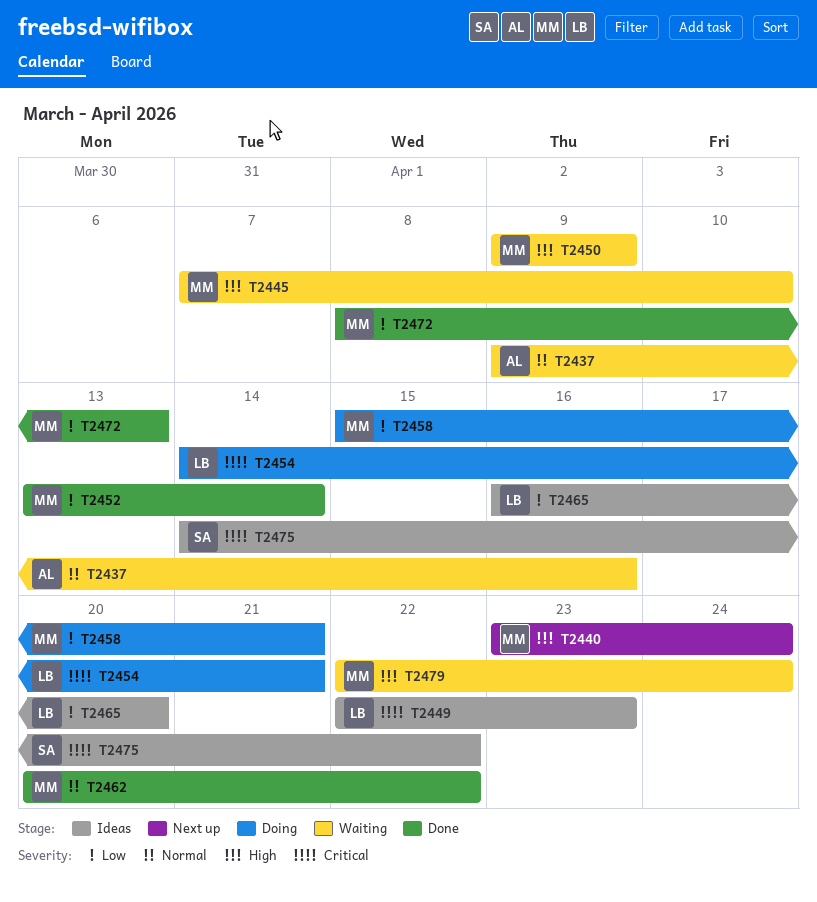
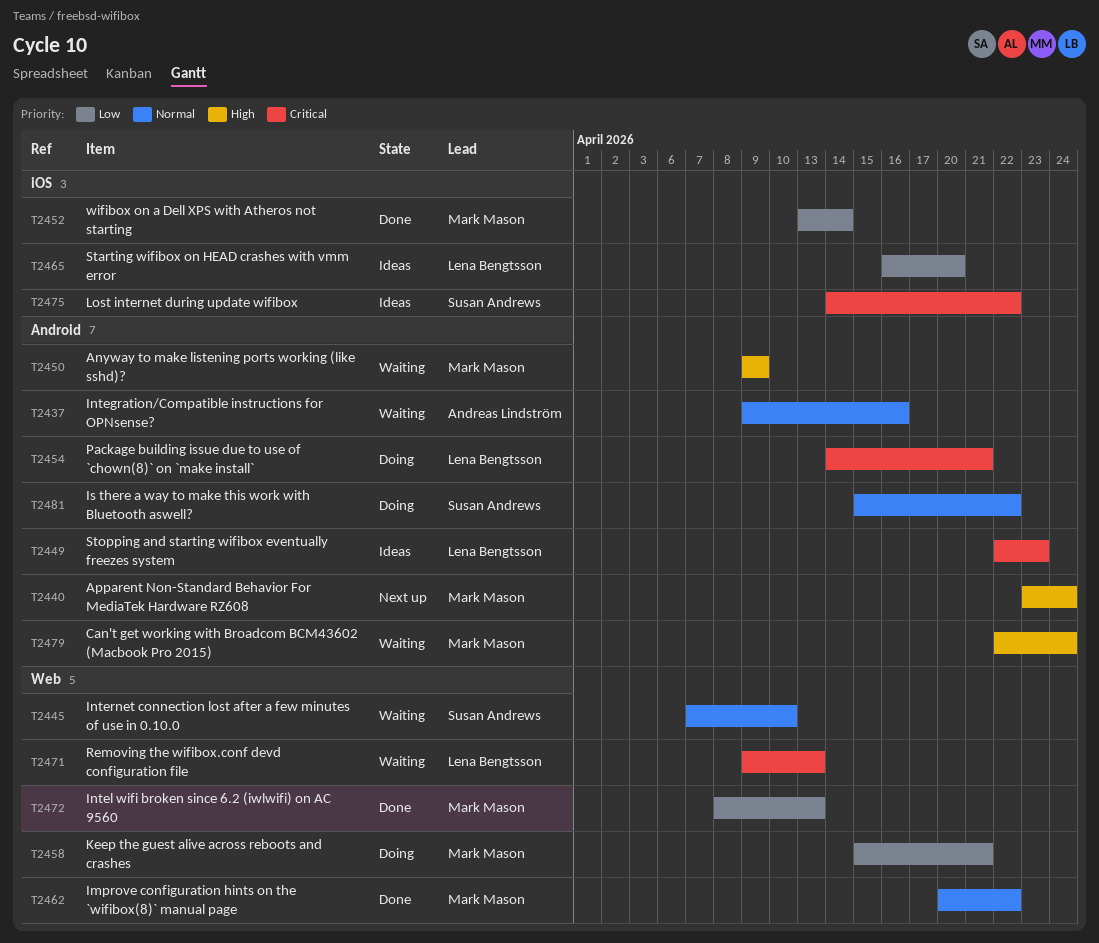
T2445, owner: Mark Mason -> Susan Andrews
T2445, priority: High -> Normal
T2471: none -> present
T2481: none -> present

